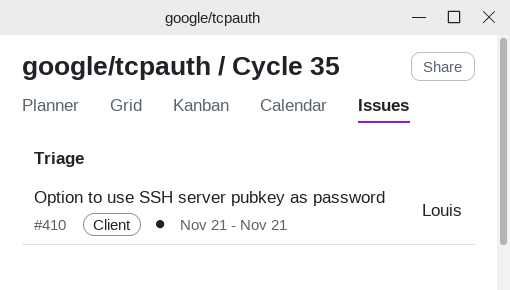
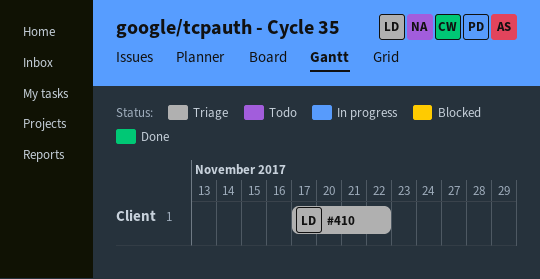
#410, start: Nov 21 -> Nov 17
#410, due: Nov 21 -> Nov 22

